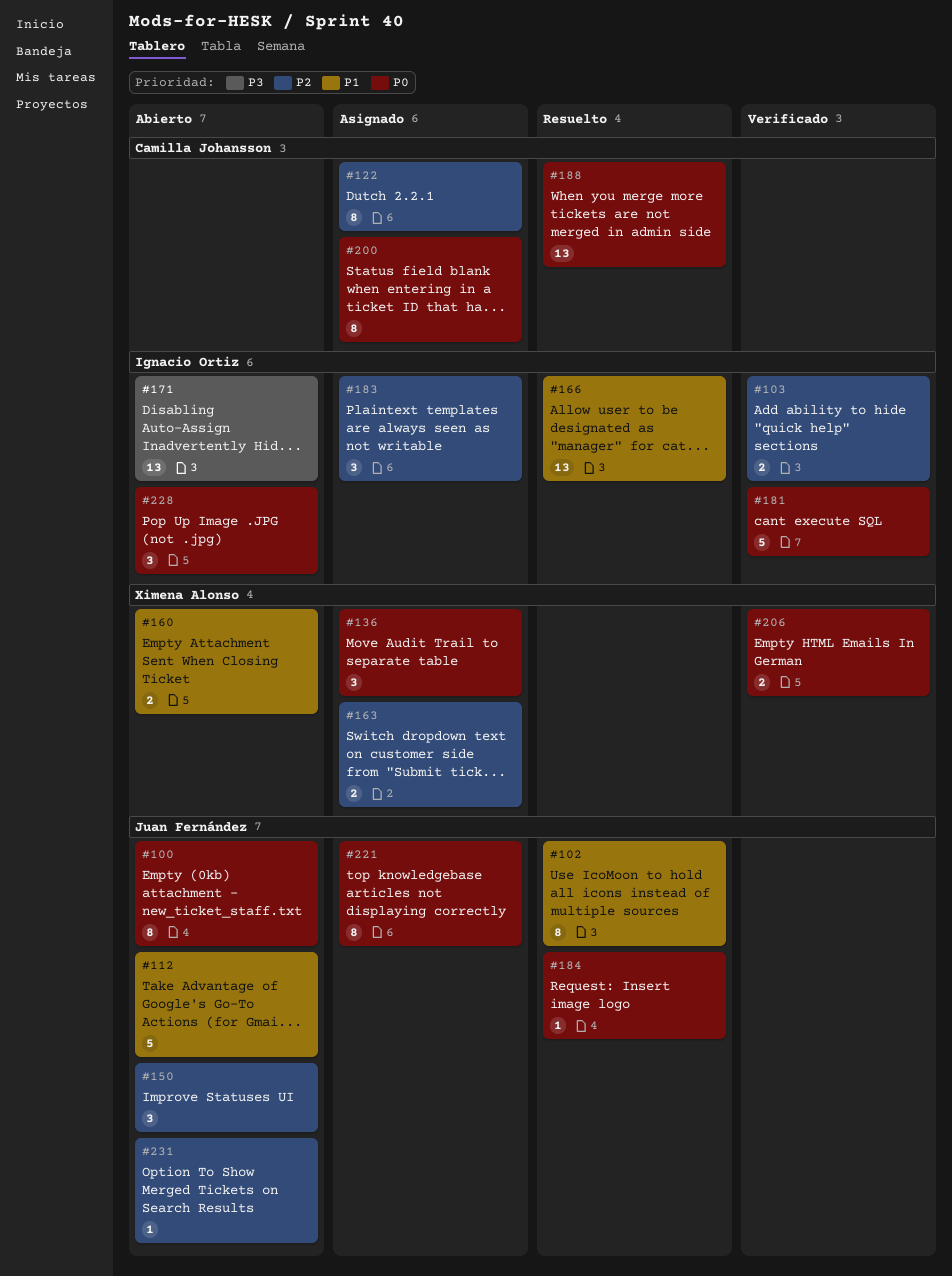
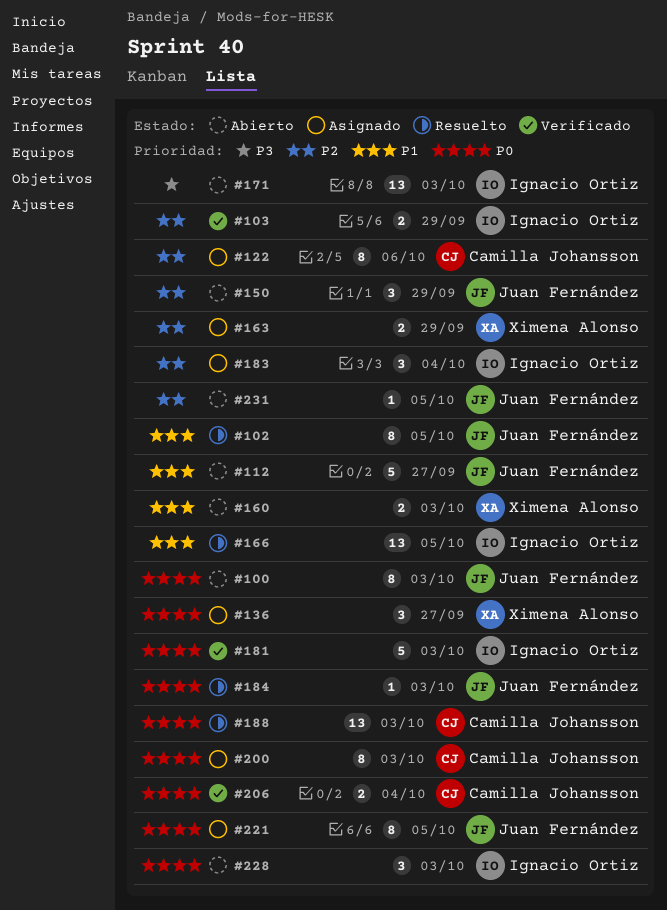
#206, owner: Ximena Alonso -> Camilla Johansson

